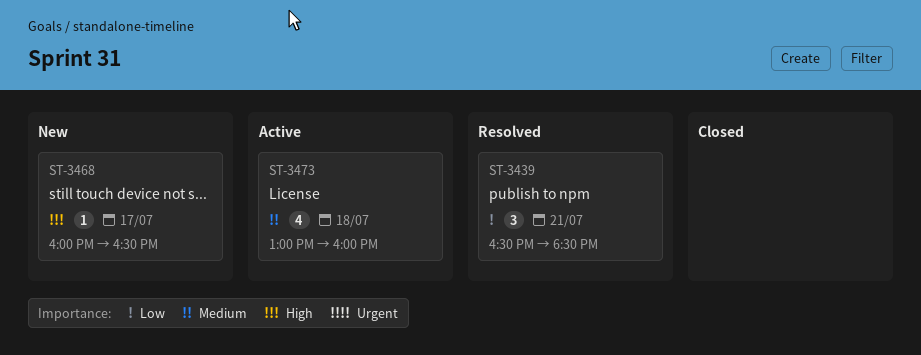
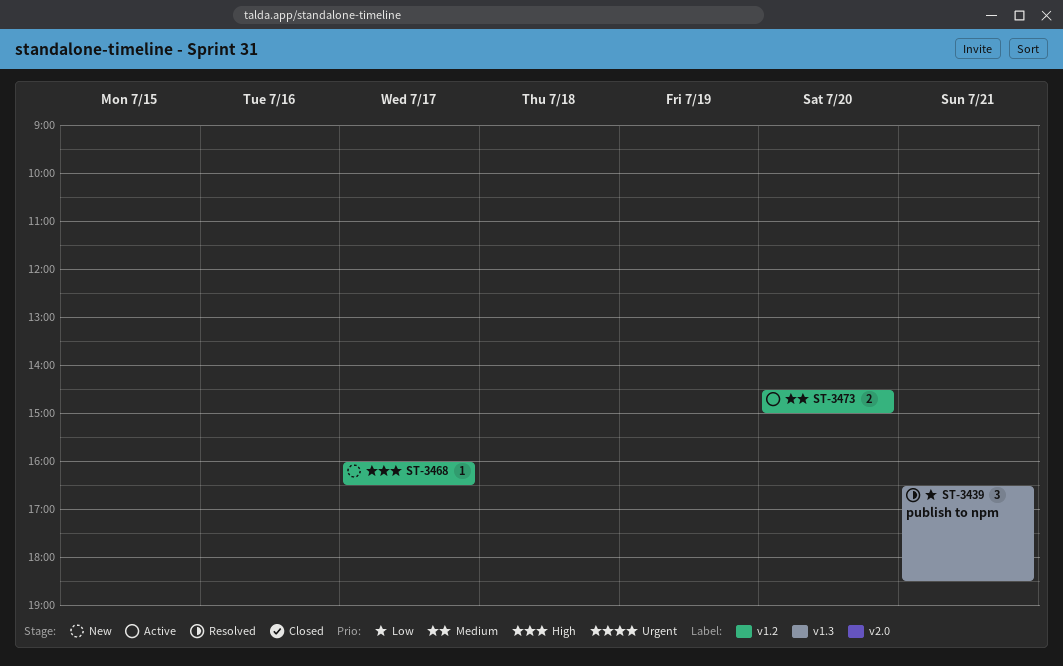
ST-3473, estimate: 4 -> 2
ST-3473, day: Jul 18 -> Jul 20
ST-3473, begins: 13:00 -> 14:30
ST-3473, ends: 16:00 -> 15:00

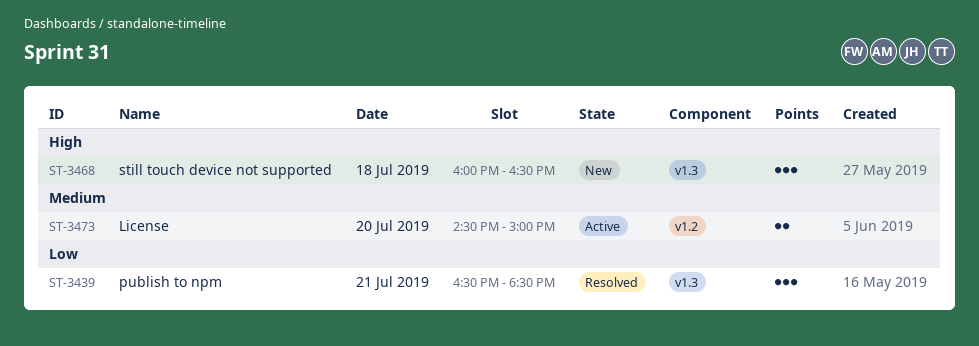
ST-3468, label: v1.2 -> v1.3
ST-3468, estimate: 1 -> 3
ST-3468, day: Jul 17 -> Jul 18

